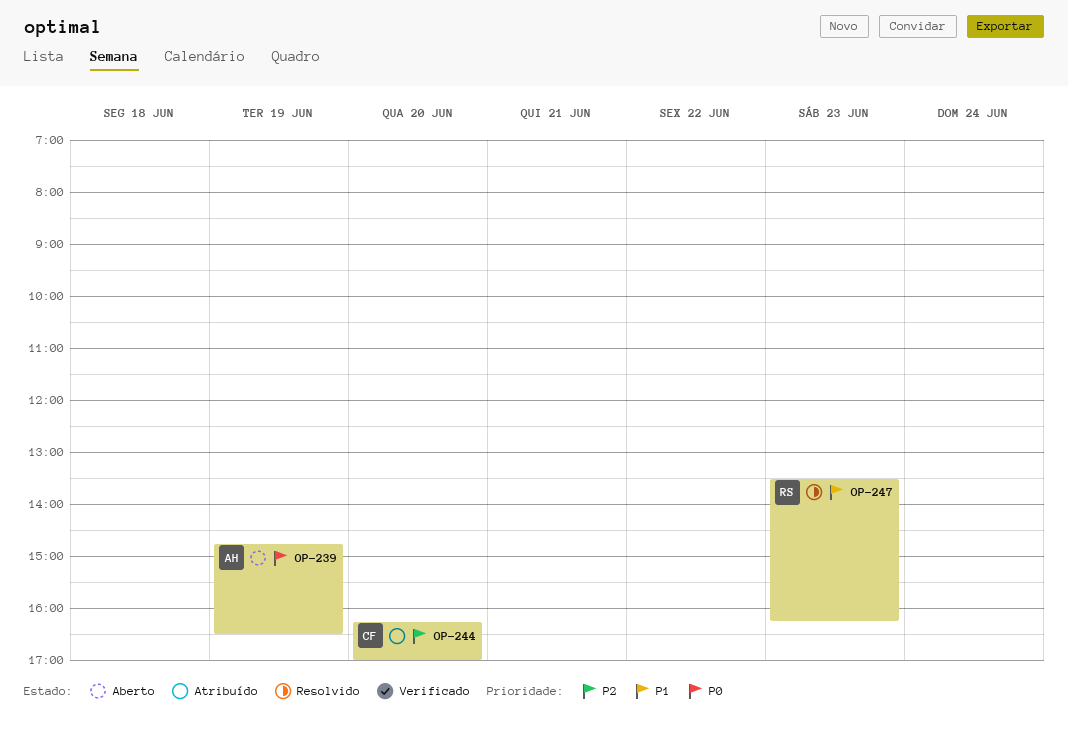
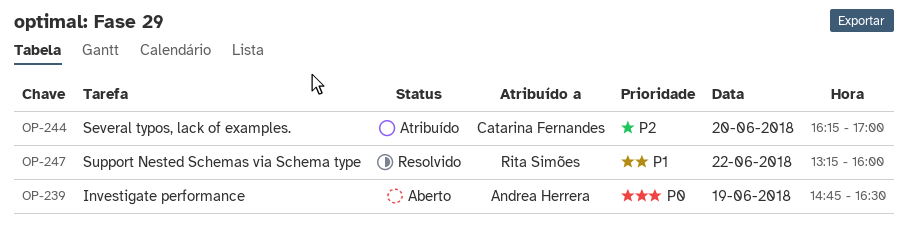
OP-247, day: Jun 23 -> Jun 22
OP-247, begins: 13:30 -> 13:15
OP-247, ends: 16:15 -> 16:00

